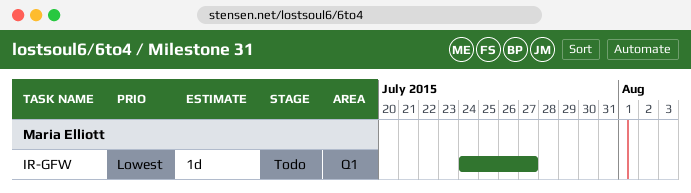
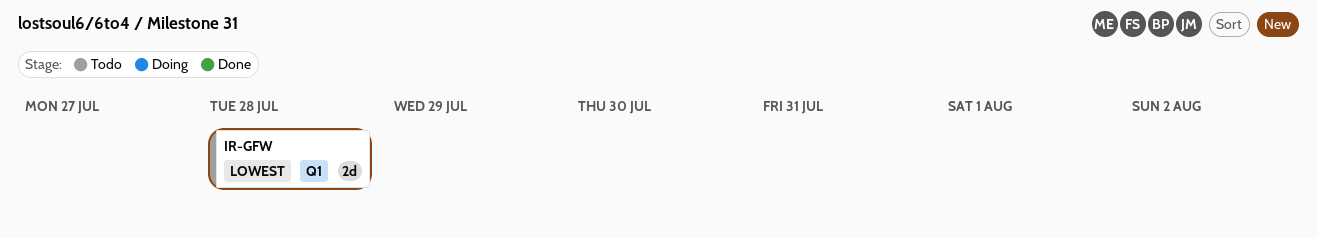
IR-GFW, estimate: 1d -> 2d
IR-GFW, due: Jul 27 -> Jul 28

